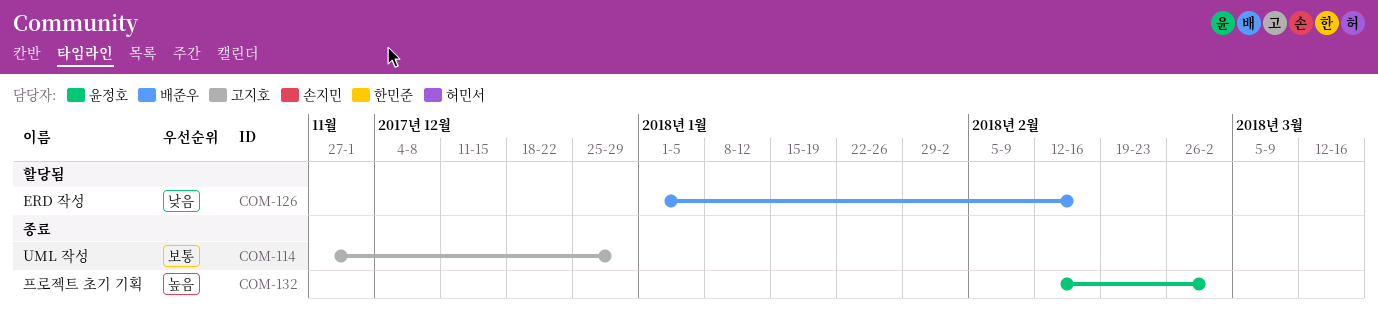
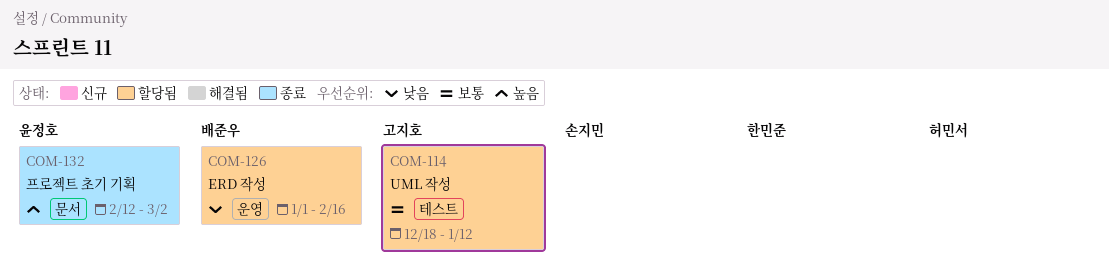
COM-114, status: 종료 -> 할당됨
COM-114, start: Nov 27 -> Dec 18
COM-114, due: Dec 29 -> Jan 12

